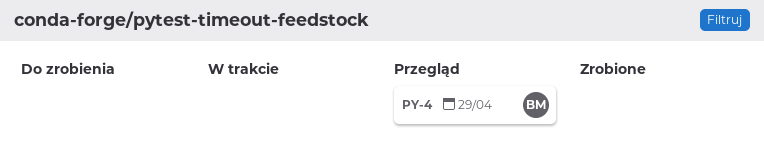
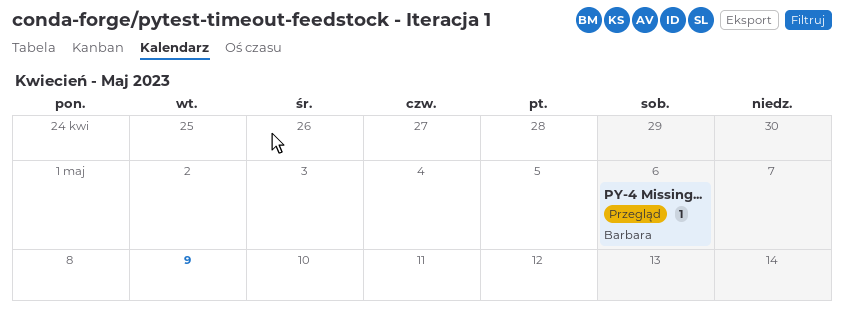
PY-4, due: Apr 29 -> May 6

